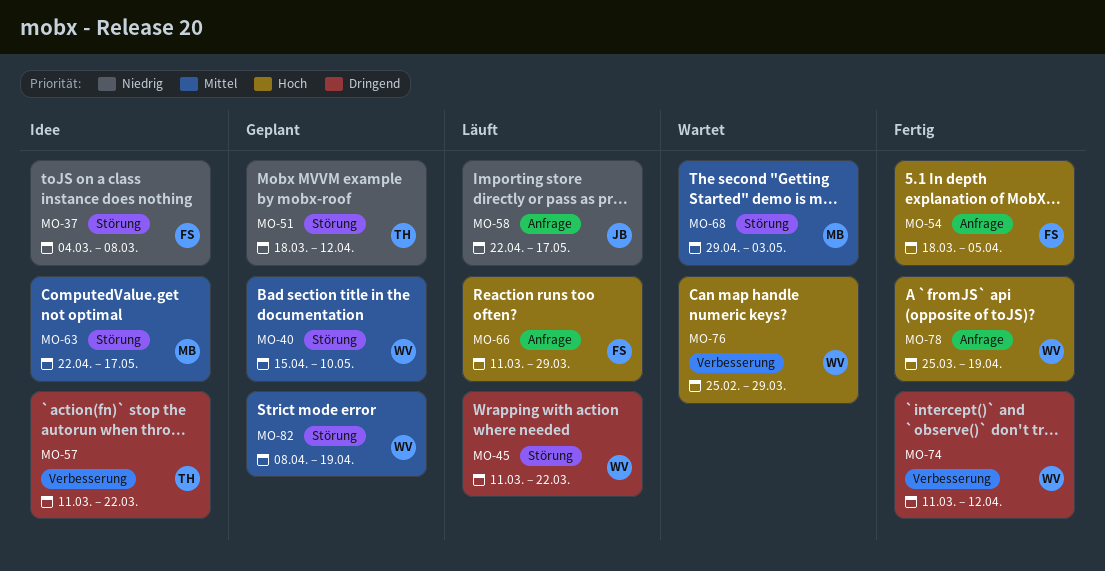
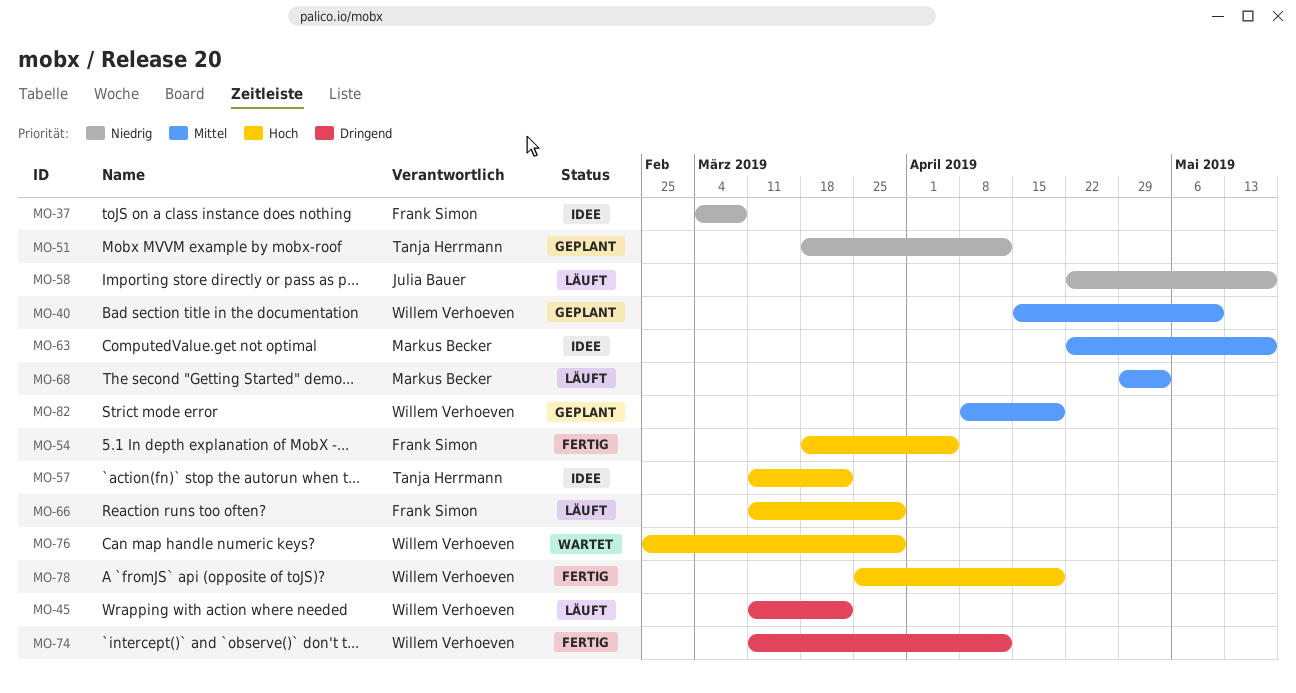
MO-57, priority: Dringend -> Hoch
MO-68, status: Wartet -> Läuft

